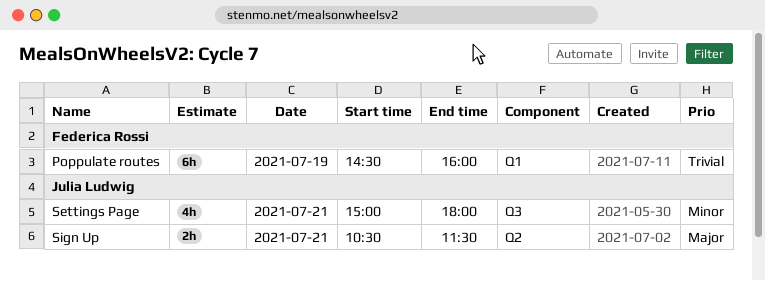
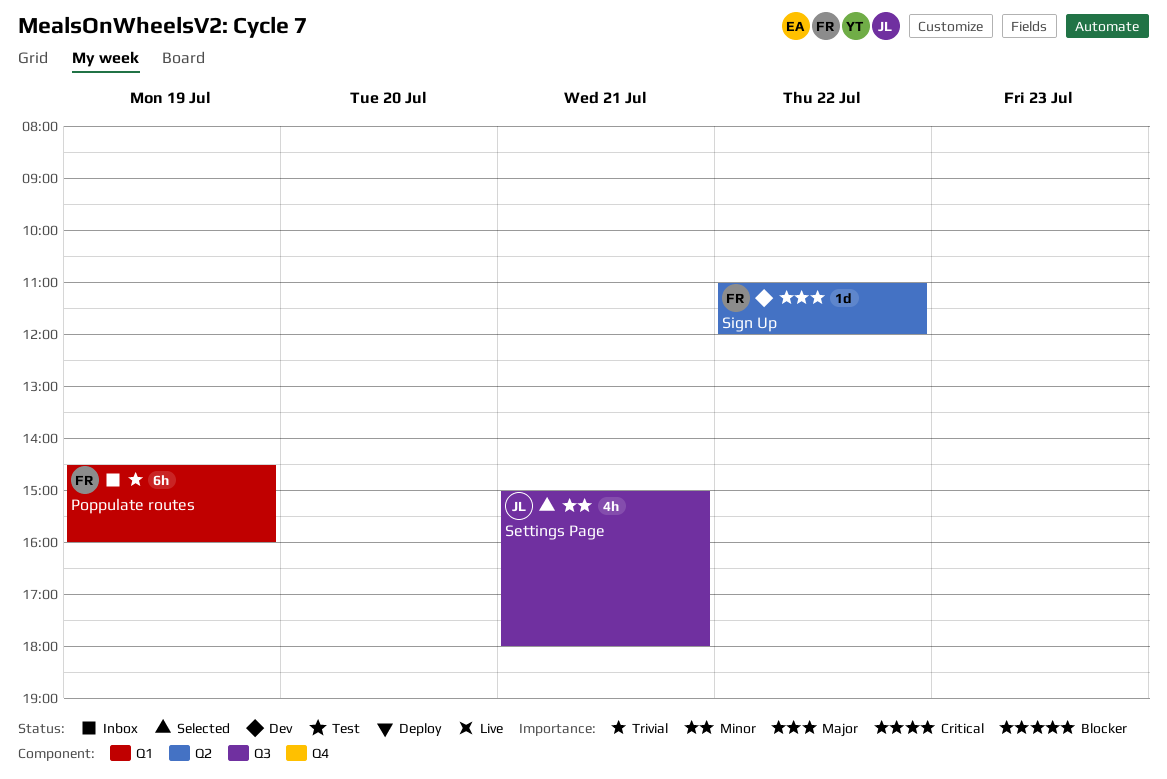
Sign Up, owner: Julia Ludwig -> Federica Rossi
Sign Up, estimate: 2h -> 1d
Sign Up, day: Jul 21 -> Jul 22
Sign Up, begins: 10:30 -> 11:00
Sign Up, ends: 11:30 -> 12:00

